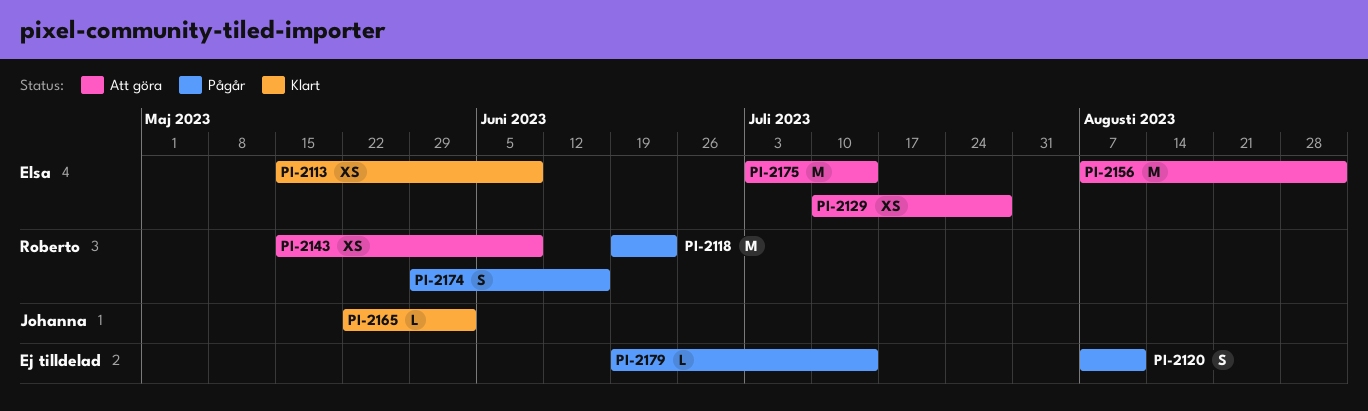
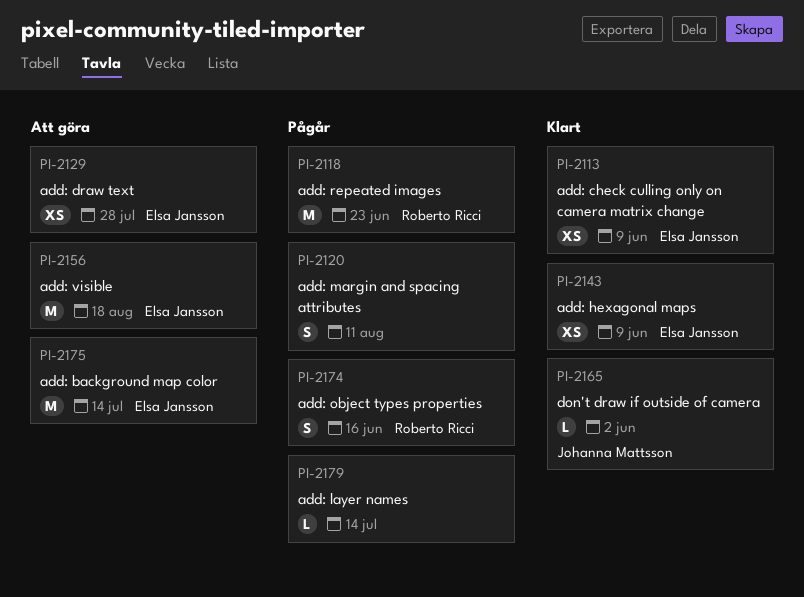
PI-2143, status: Att göra -> Klart
PI-2143, owner: Roberto Ricci -> Elsa Jansson
PI-2156, due: Sep 1 -> Aug 18

